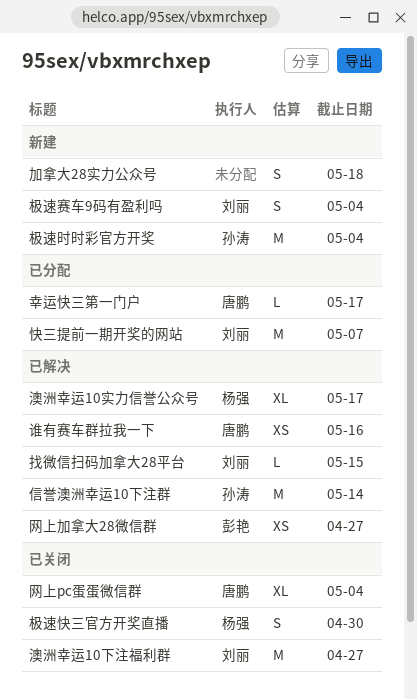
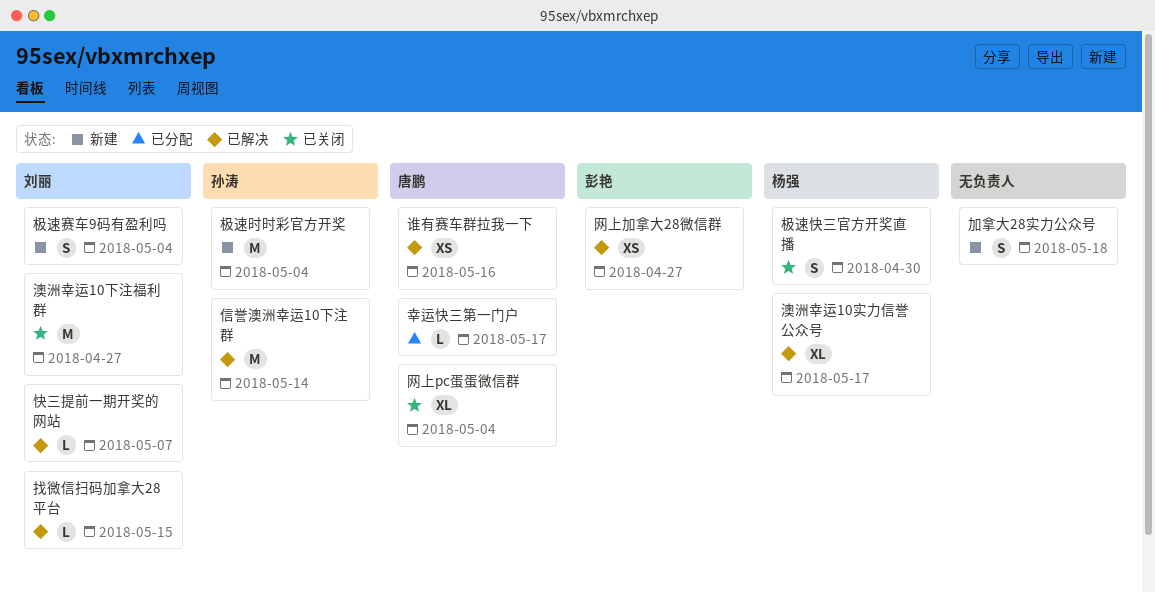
快三提前一期开奖的网站, status: 已分配 -> 已解决
快三提前一期开奖的网站, estimate: M -> L

